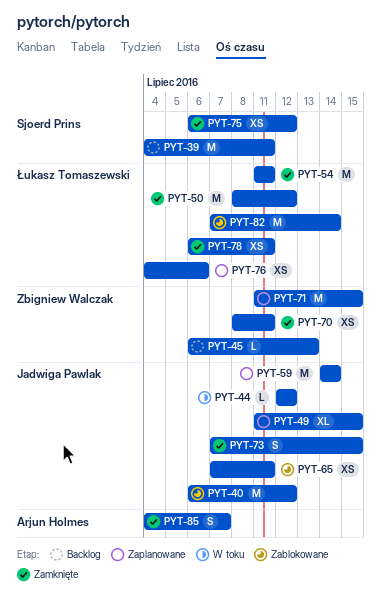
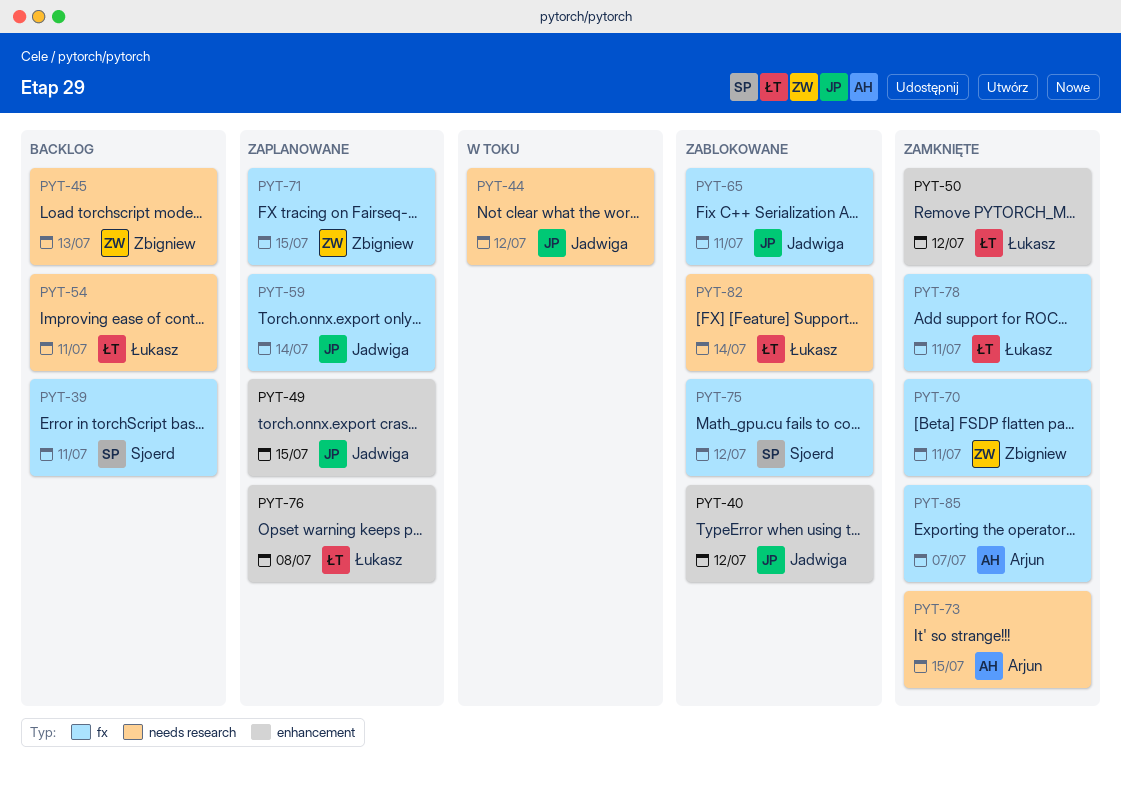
PYT-54, status: Zamknięte -> Backlog
PYT-73, owner: Jadwiga Pawlak -> Arjun Holmes
PYT-75, status: Zamknięte -> Zablokowane
PYT-76, due: Jul 6 -> Jul 8

